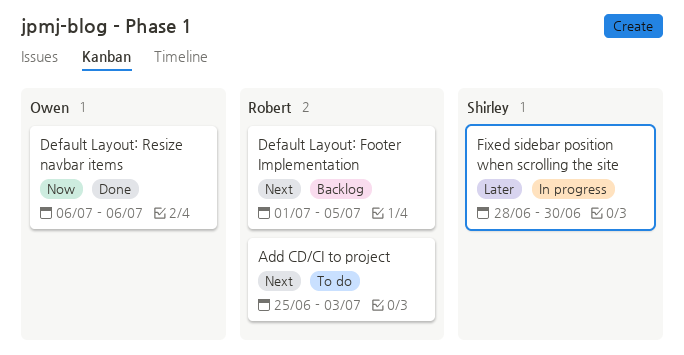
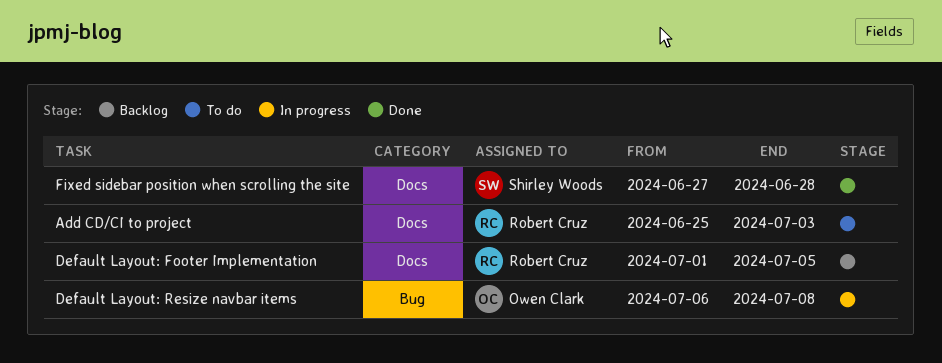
Default Layout: Resize navbar items, status: Done -> In progress
Default Layout: Resize navbar items, due: Jul 6 -> Jul 8
Fixed sidebar position when scrolling the site, status: In progress -> Done
Fixed sidebar position when scrolling the site, start: Jun 28 -> Jun 27
Fixed sidebar position when scrolling the site, due: Jun 30 -> Jun 28

